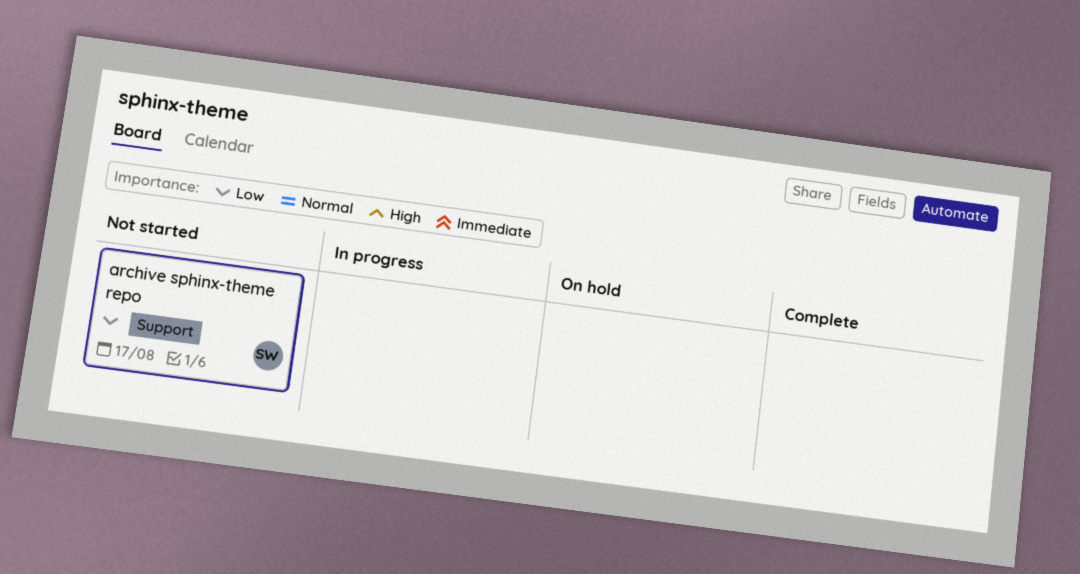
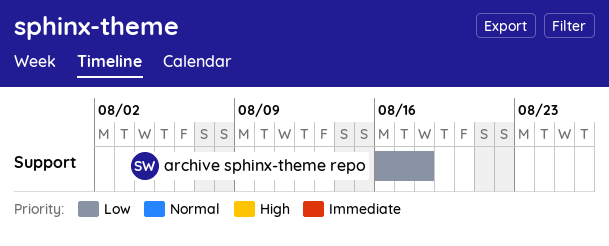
archive sphinx-theme repo, due: Aug 17 -> Aug 18

